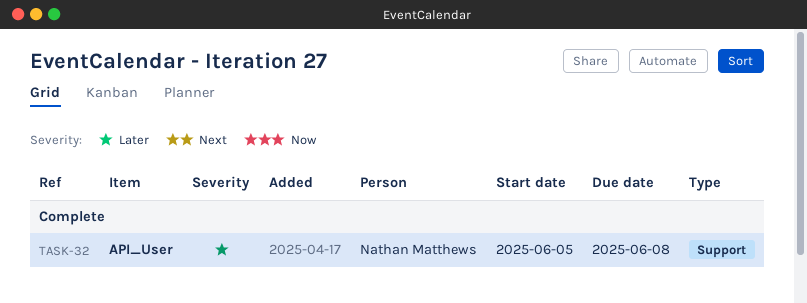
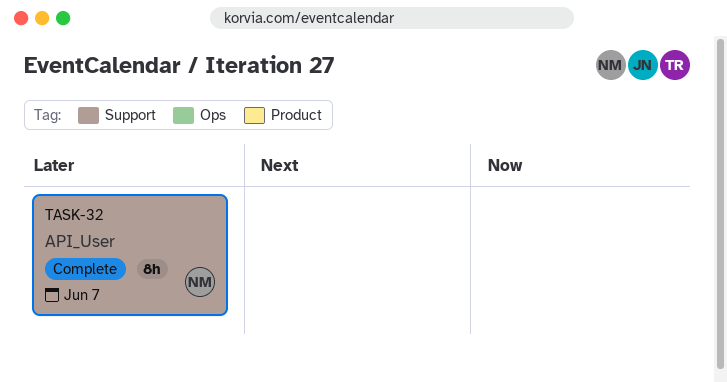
TASK-32, due: Jun 8 -> Jun 7

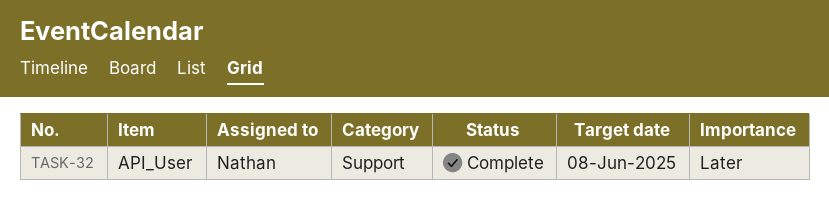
TASK-32, due: Jun 7 -> Jun 8

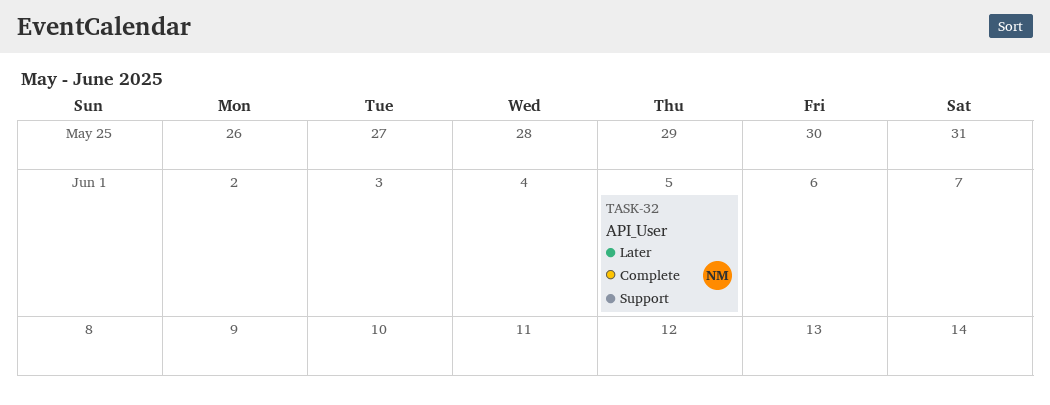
TASK-32, due: Jun 8 -> Jun 5

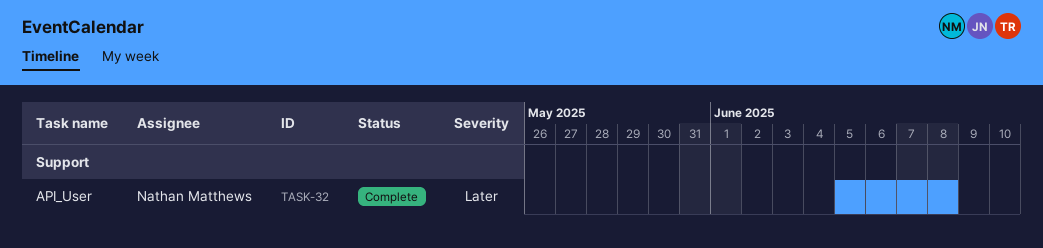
TASK-32, due: Jun 5 -> Jun 8

